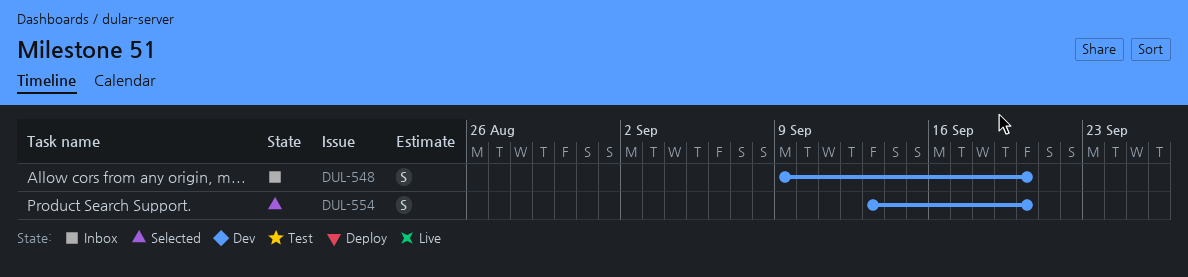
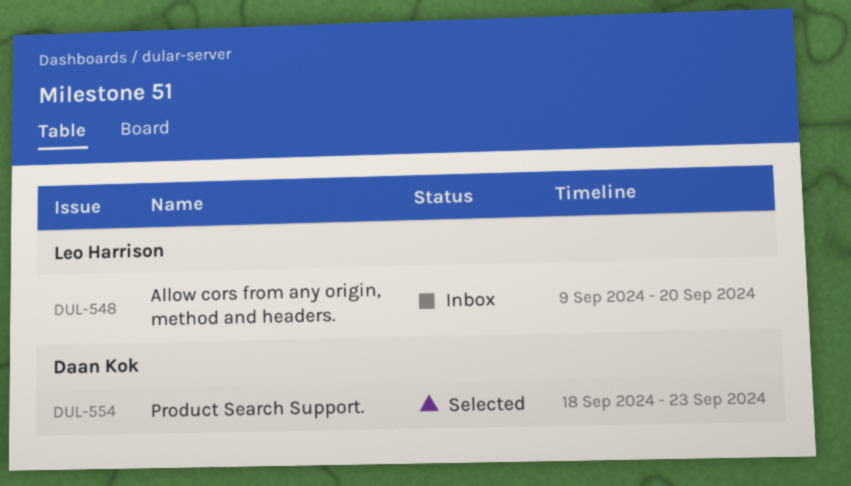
DUL-554, start: Sep 13 -> Sep 18
DUL-554, due: Sep 20 -> Sep 23

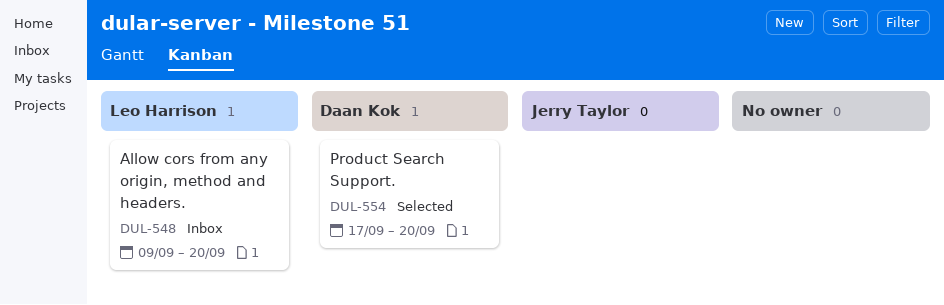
DUL-554, start: Sep 18 -> Sep 17
DUL-554, due: Sep 23 -> Sep 20

